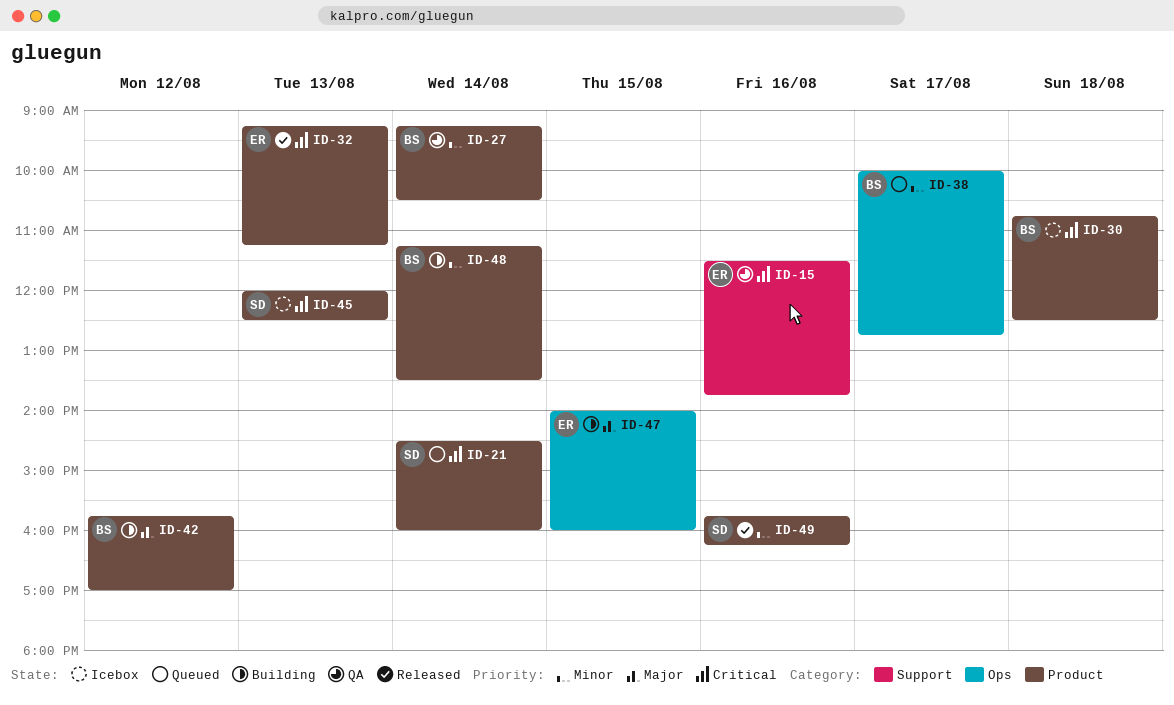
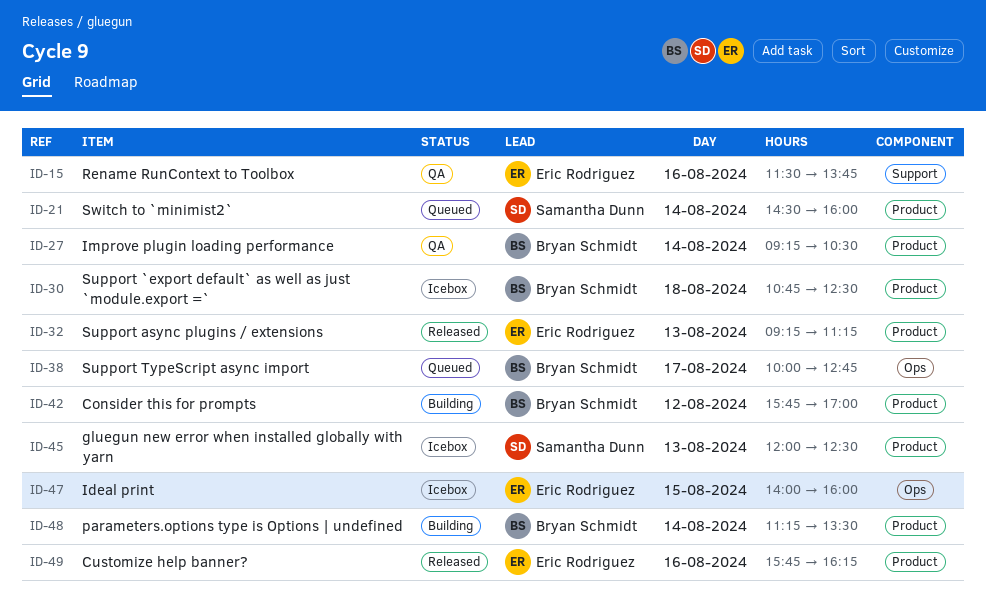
ID-47, status: Building -> Icebox
ID-49, owner: Samantha Dunn -> Eric Rodriguez

